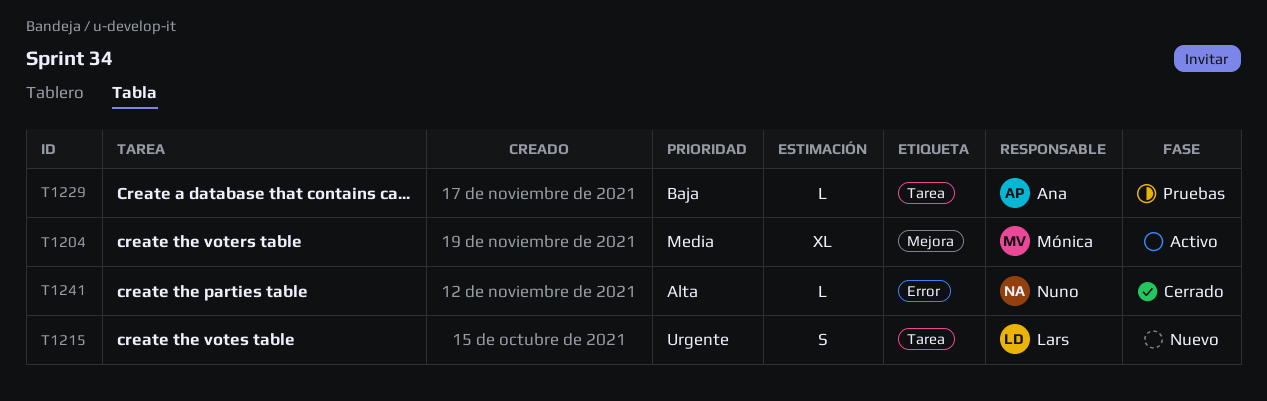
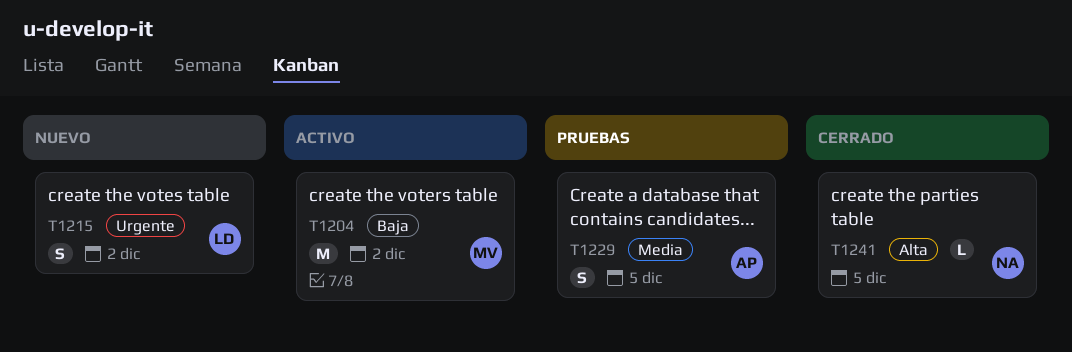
T1204, priority: Media -> Baja
T1204, estimate: XL -> M
T1229, priority: Baja -> Media
T1229, estimate: L -> S

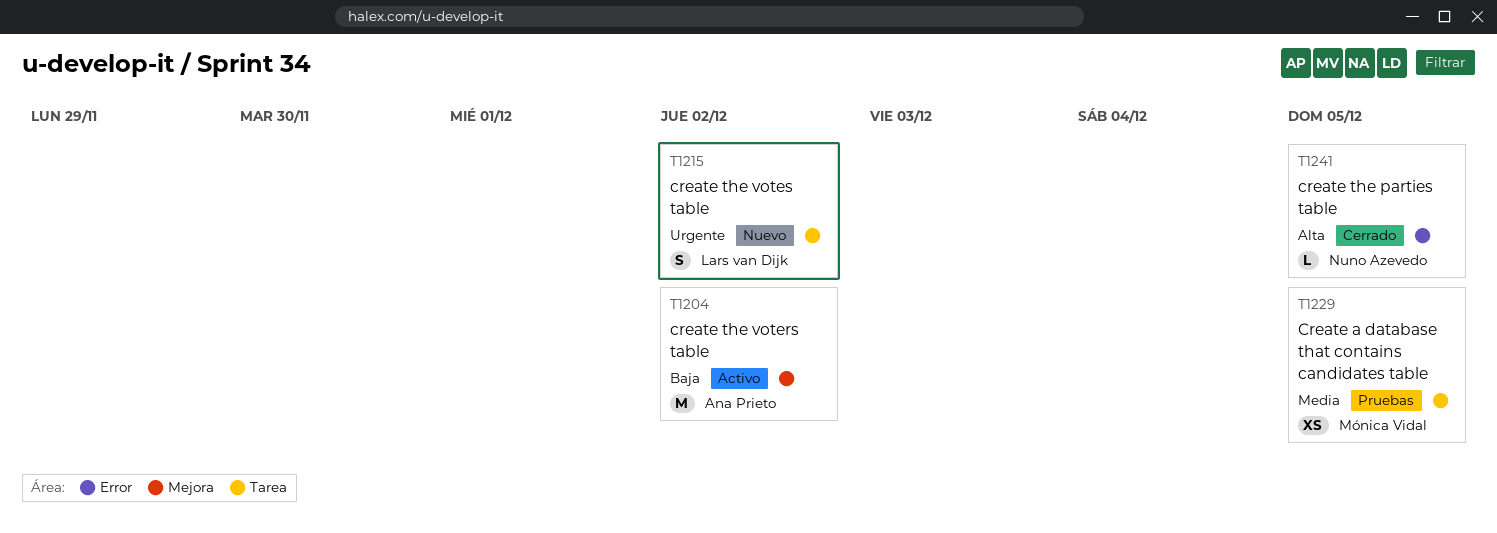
T1204, owner: Mónica Vidal -> Ana Prieto
T1229, owner: Ana Prieto -> Mónica Vidal
T1229, estimate: S -> XS

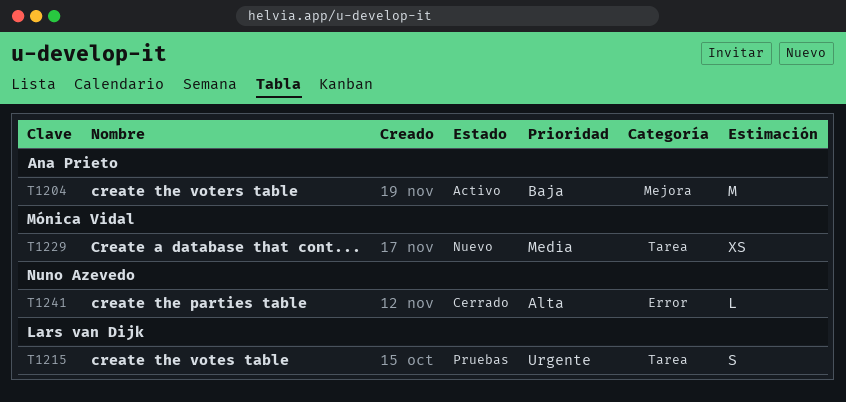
T1215, status: Nuevo -> Pruebas
T1229, status: Pruebas -> Nuevo

